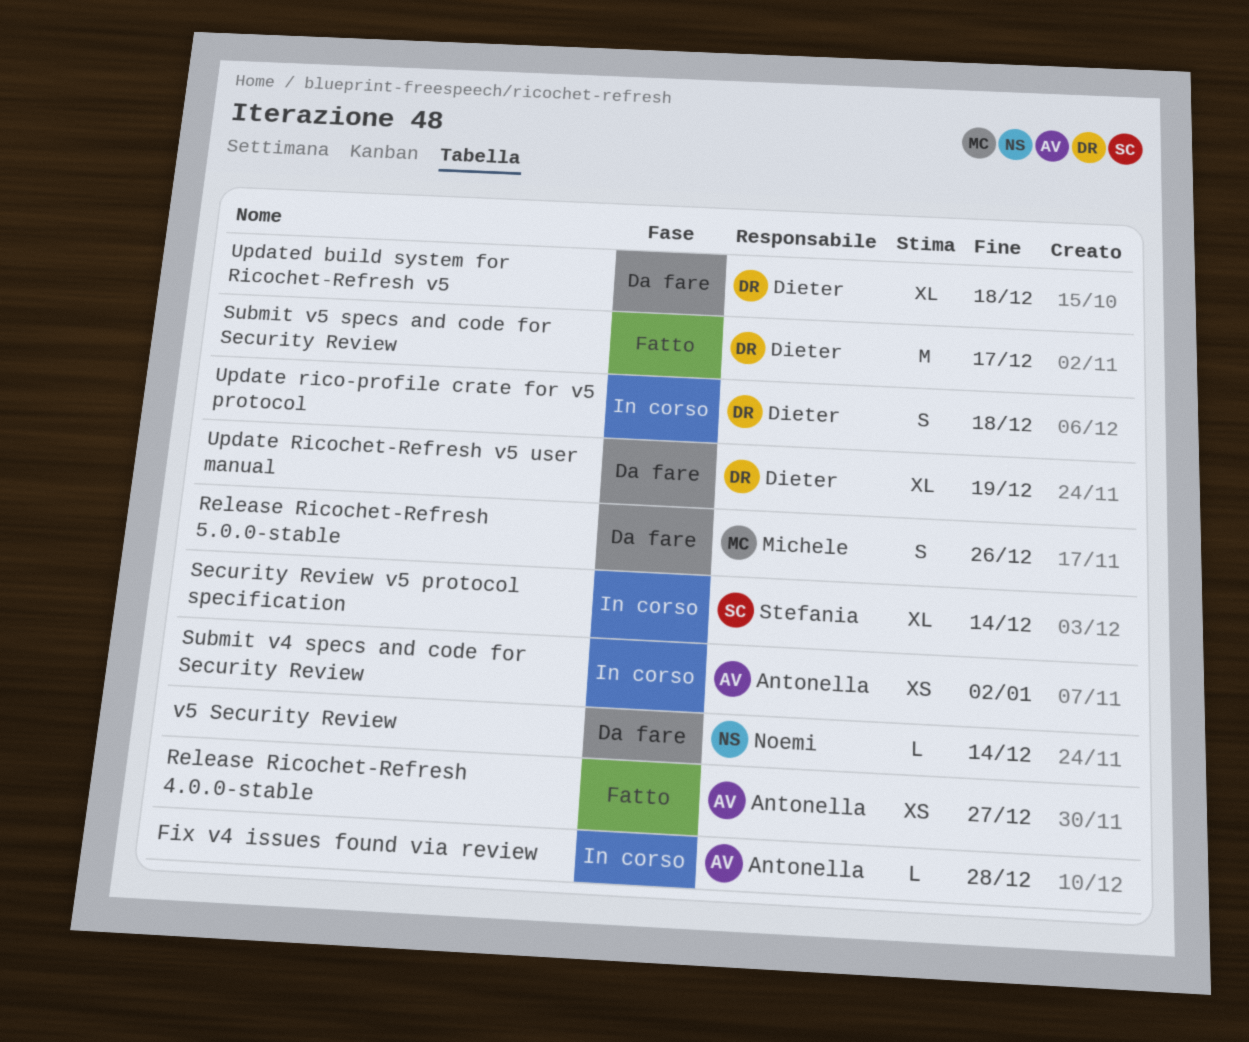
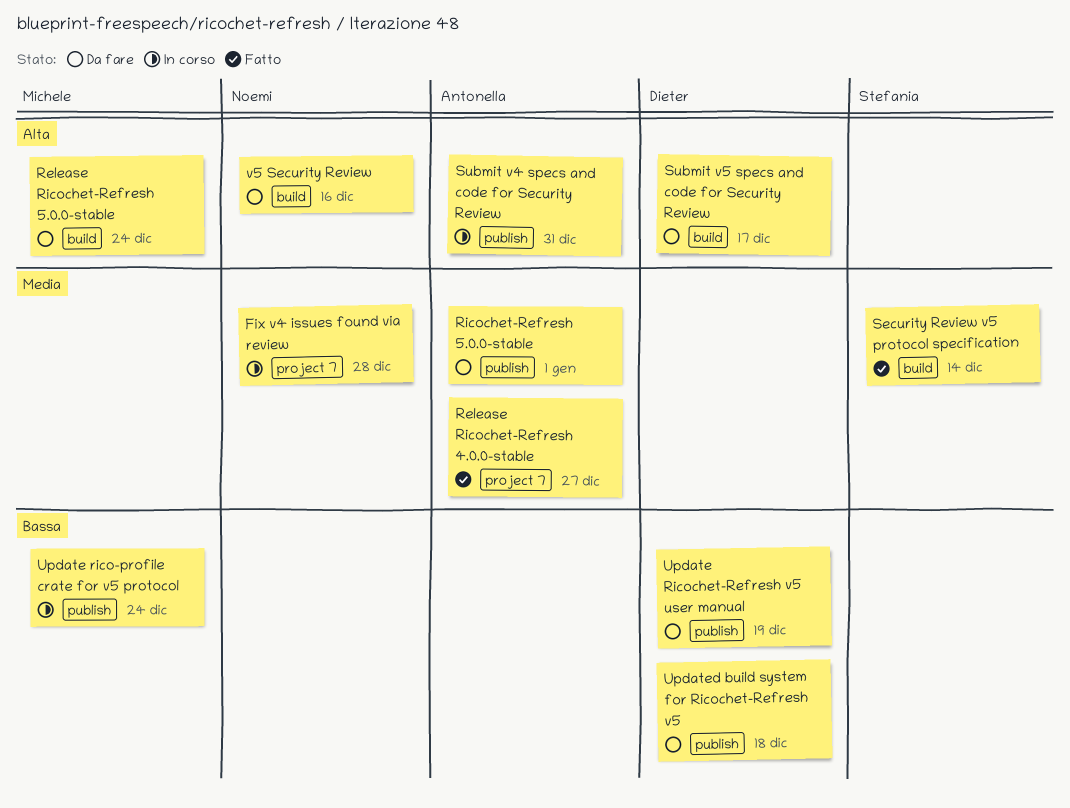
Fix v4 issues found via review, owner: Antonella -> Noemi
Release Ricochet-Refresh 5.0.0-stable, due: Dec 26 -> Dec 24
Ricochet-Refresh 5.0.0-stable: none -> present
Security Review v5 protocol specification, status: In corso -> Fatto
Submit v4 specs and code for Security Review, due: Jan 2 -> Dec 31
Submit v5 specs and code for Security Review, status: Fatto -> Da fare
Update rico-profile crate for v5 protocol, owner: Dieter -> Michele
Update rico-profile crate for v5 protocol, due: Dec 18 -> Dec 24
v5 Security Review, due: Dec 14 -> Dec 16

